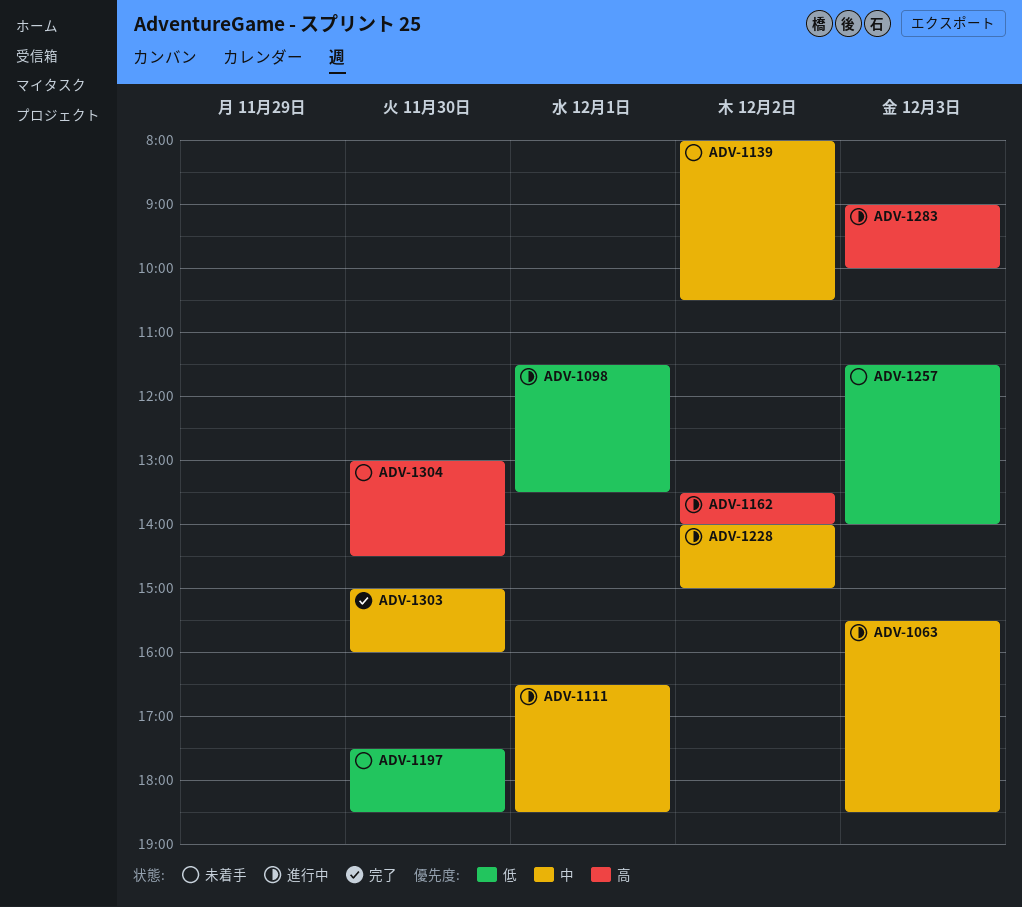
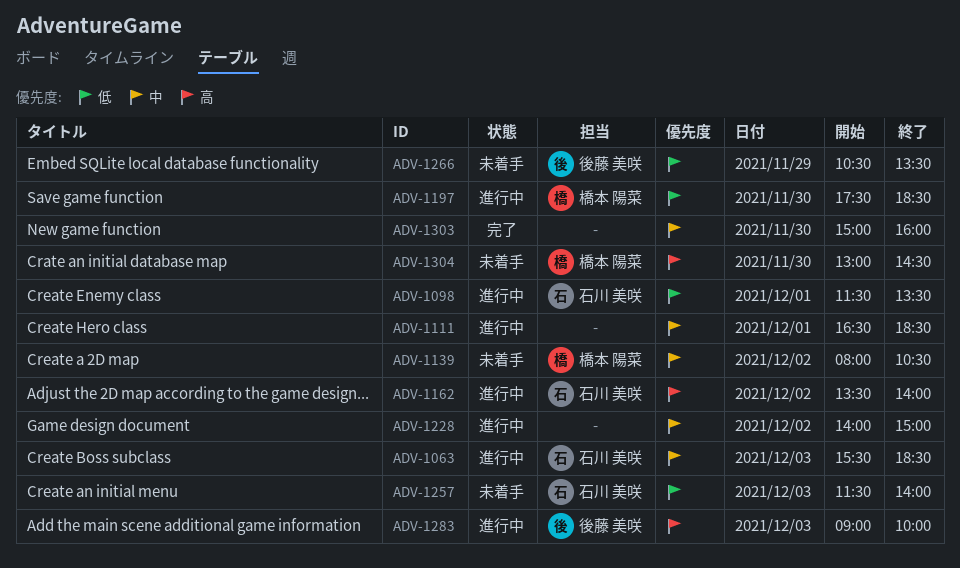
ADV-1197, status: 未着手 -> 進行中
ADV-1266: none -> present

